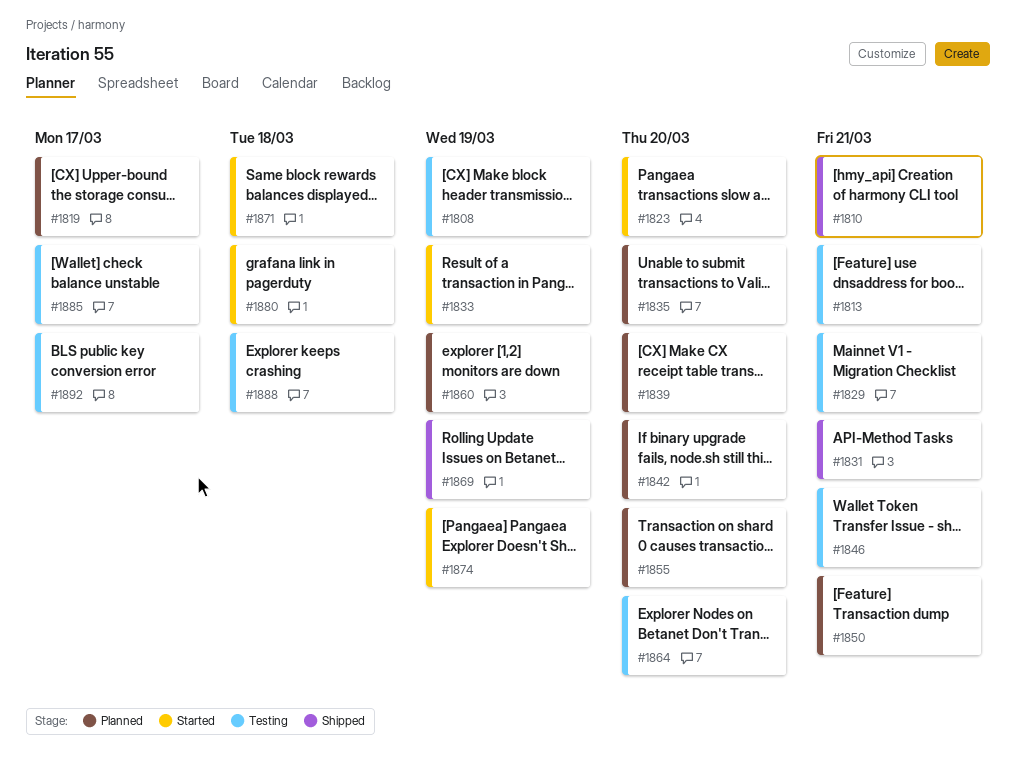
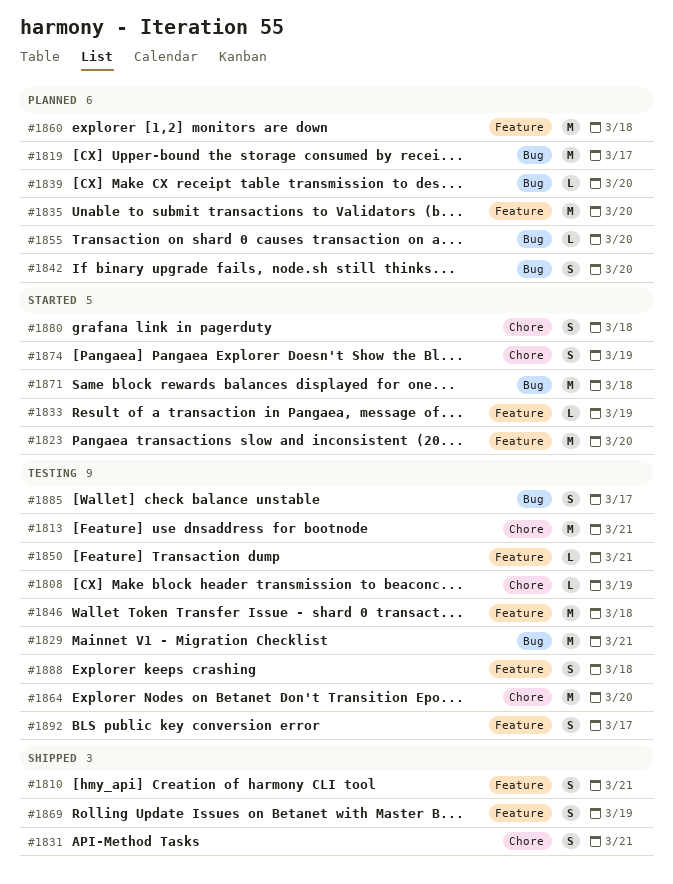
#1846, due: Mar 21 -> Mar 18
#1850, status: Planned -> Testing
#1860, due: Mar 19 -> Mar 18

